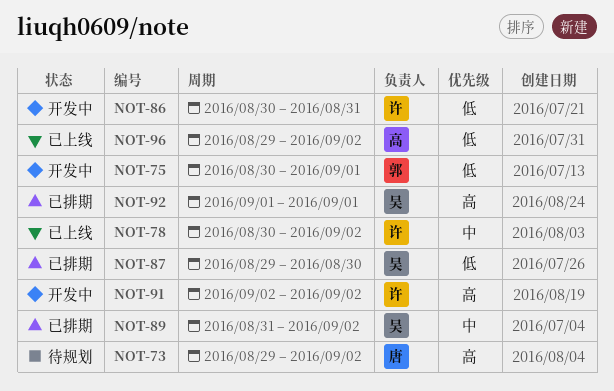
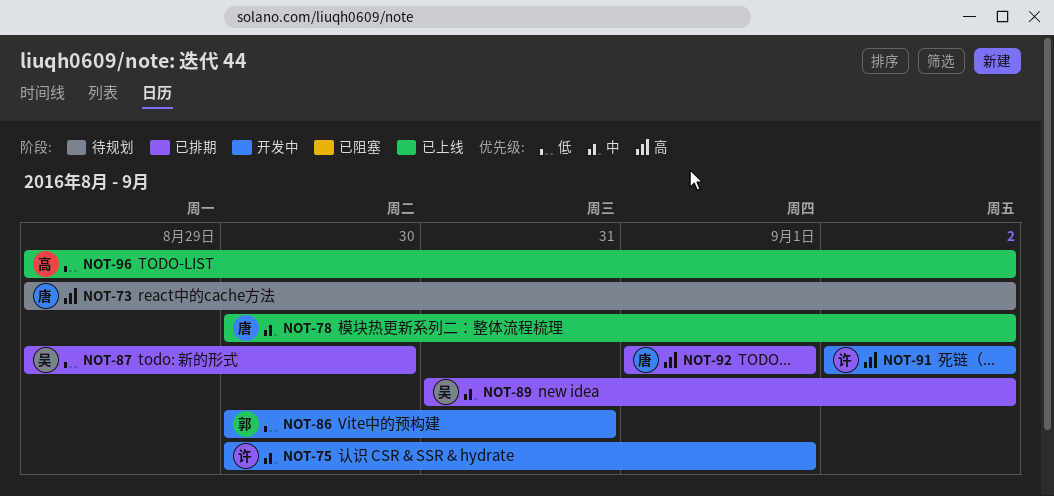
NOT-75, owner: 郭 -> 许
NOT-75, priority: 低 -> 中
NOT-78, owner: 许 -> 唐
NOT-86, owner: 许 -> 郭
NOT-92, owner: 吴 -> 唐

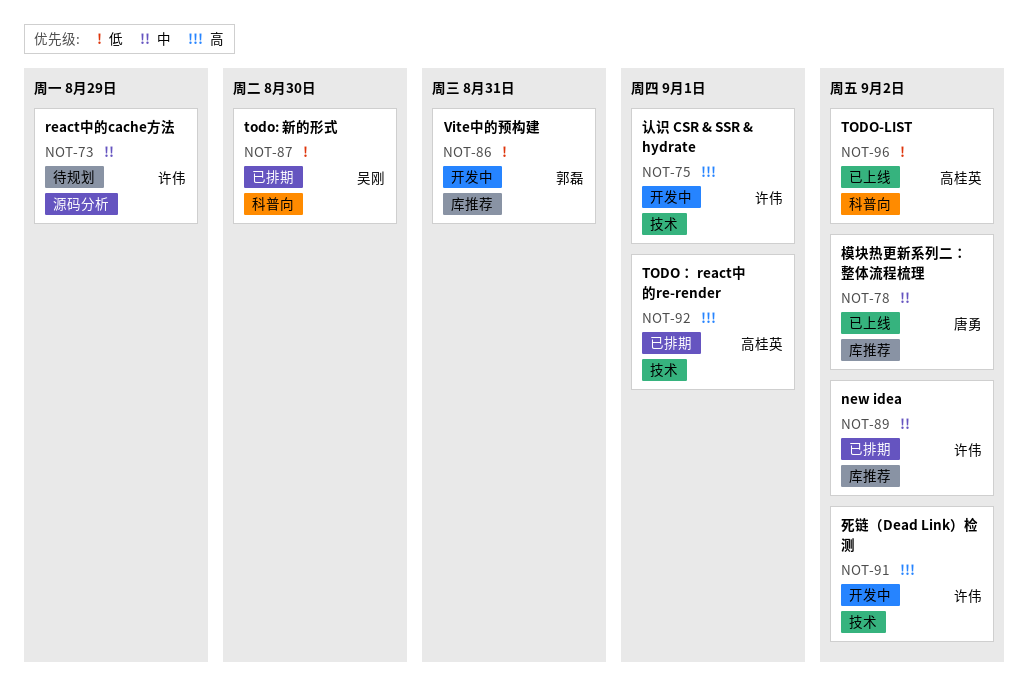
NOT-73, owner: 唐勇 -> 许伟
NOT-73, priority: 高 -> 中
NOT-73, due: Sep 2 -> Aug 29
NOT-75, priority: 中 -> 高
NOT-89, owner: 吴刚 -> 许伟
NOT-92, owner: 唐勇 -> 高桂英

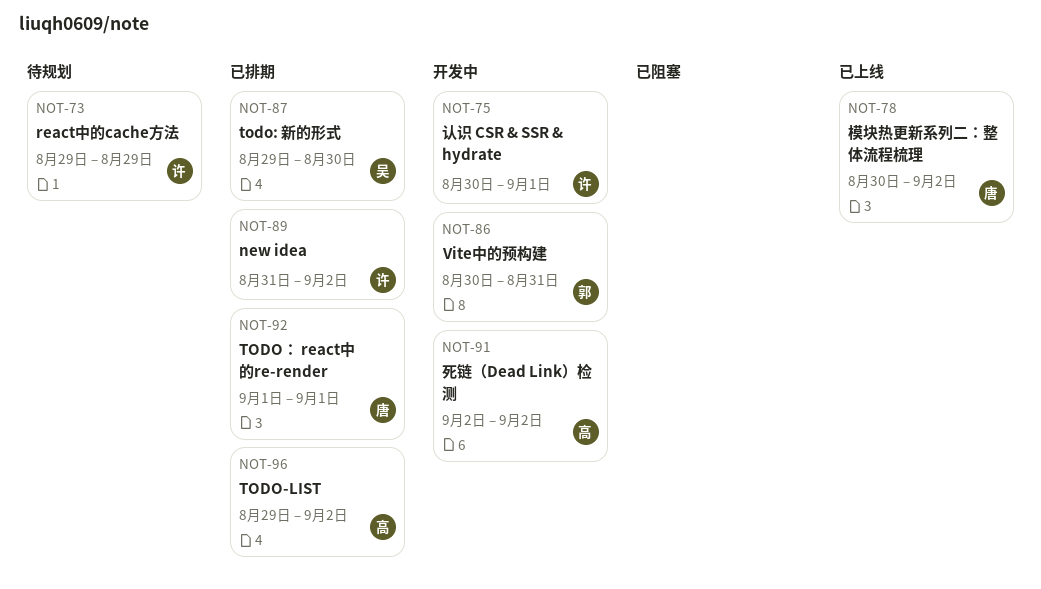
NOT-91, owner: 许伟 -> 高桂英
NOT-92, owner: 高桂英 -> 唐勇
NOT-96, status: 已上线 -> 已排期

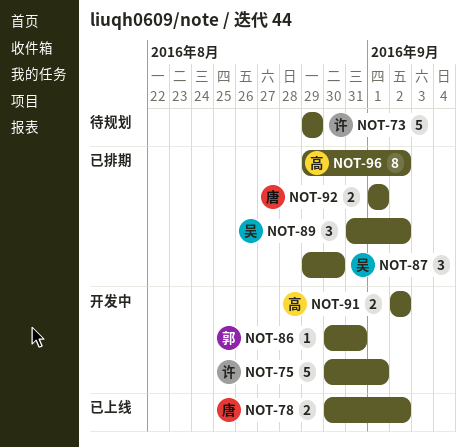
NOT-89, owner: 许 -> 吴

